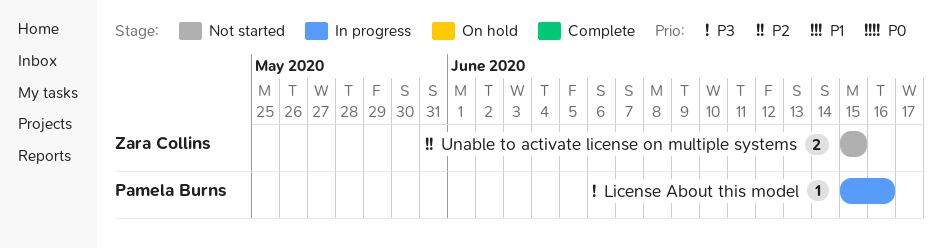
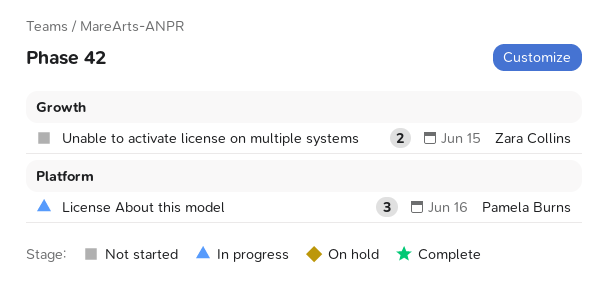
License About this model, estimate: 1 -> 3

